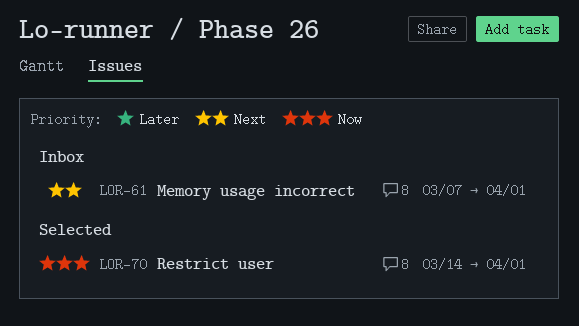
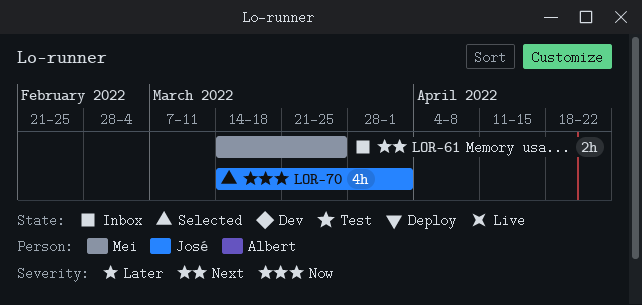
LOR-61, start: Mar 7 -> Mar 14
LOR-61, due: Apr 1 -> Mar 25

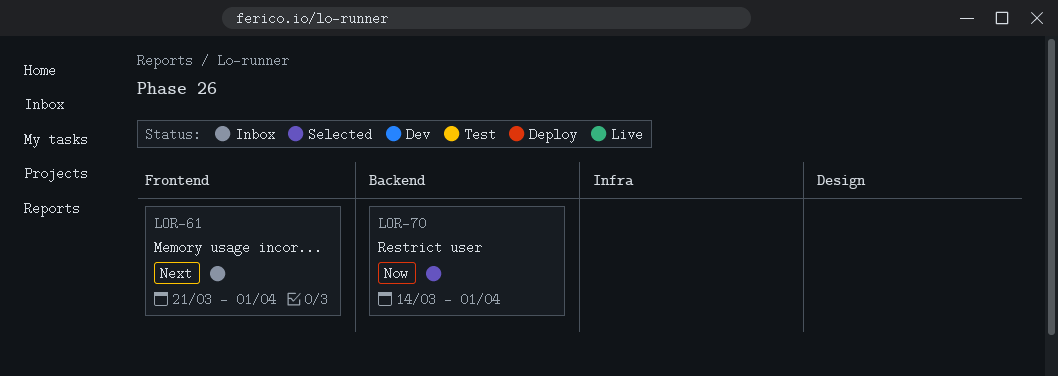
LOR-61, start: Mar 14 -> Mar 21
LOR-61, due: Mar 25 -> Apr 1

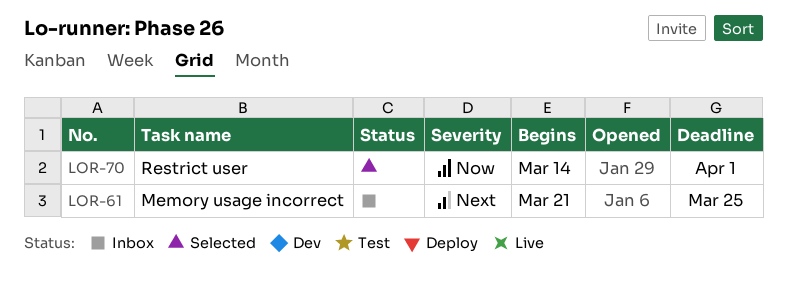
LOR-61, due: Apr 1 -> Mar 25

